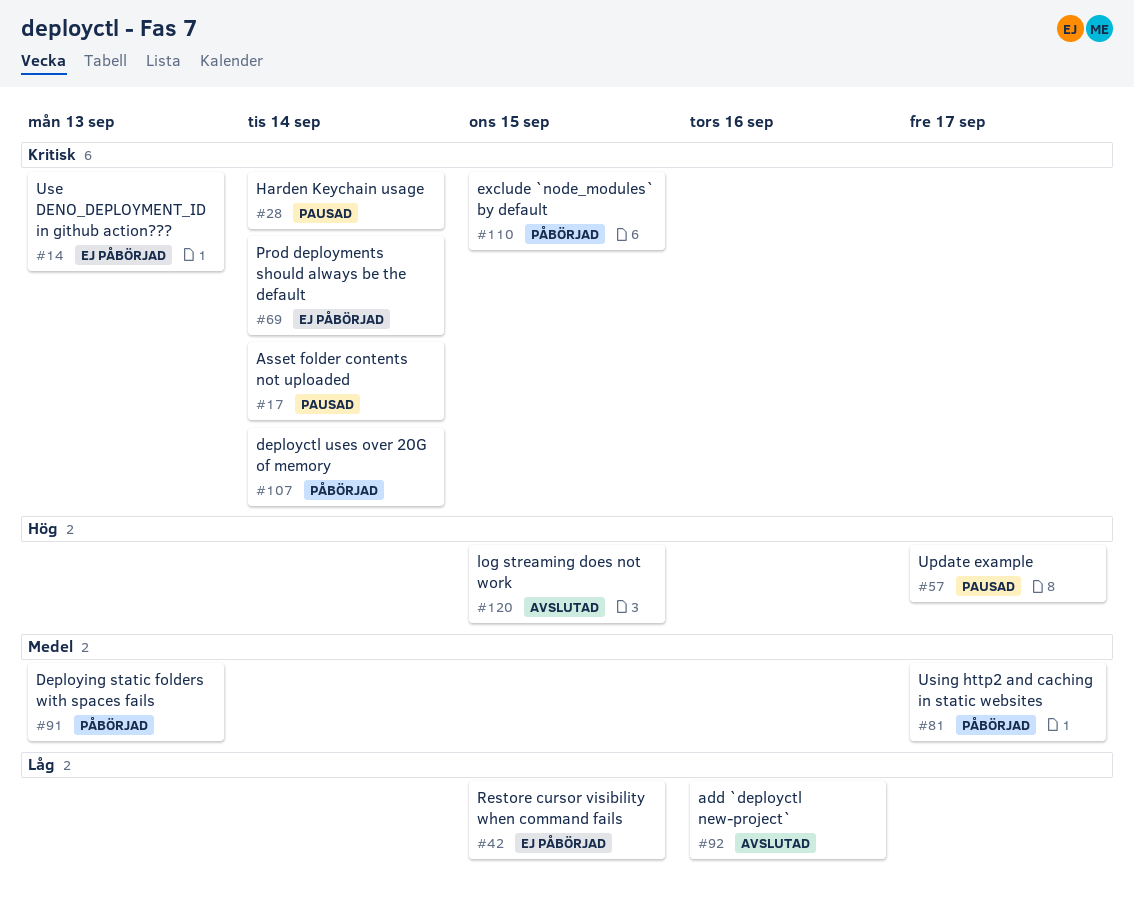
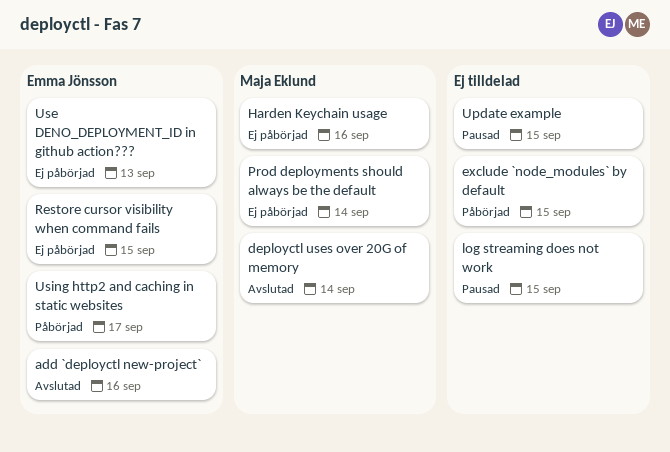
Asset folder contents not uploaded: present -> none
deployctl uses over 20G of memory, status: Påbörjad -> Avslutad
Deploying static folders with spaces fails: present -> none
Harden Keychain usage, status: Pausad -> Ej påbörjad
Harden Keychain usage, due: Sep 14 -> Sep 16
log streaming does not work, status: Avslutad -> Pausad
Update example, due: Sep 17 -> Sep 15

